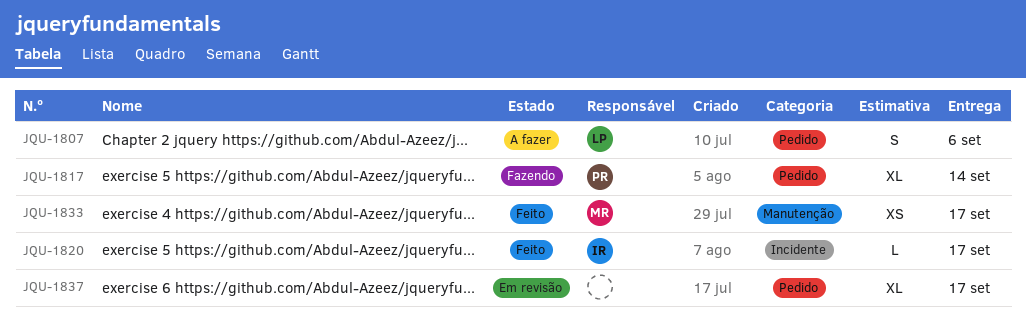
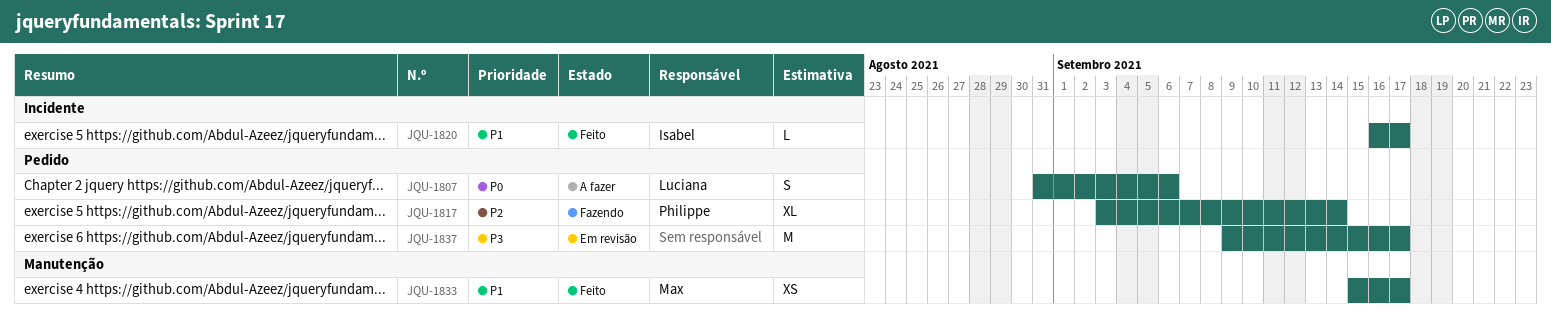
JQU-1837, estimate: XL -> M

